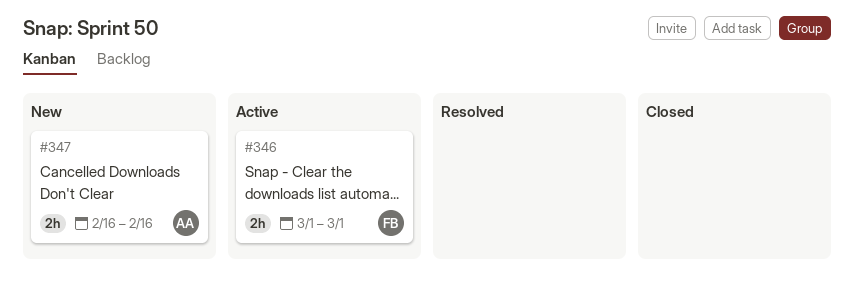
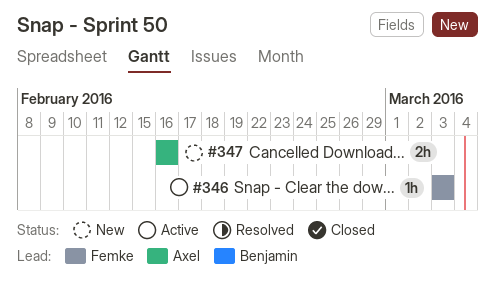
#346, estimate: 2h -> 1h
#346, start: Mar 1 -> Mar 3
#346, due: Mar 1 -> Mar 3

